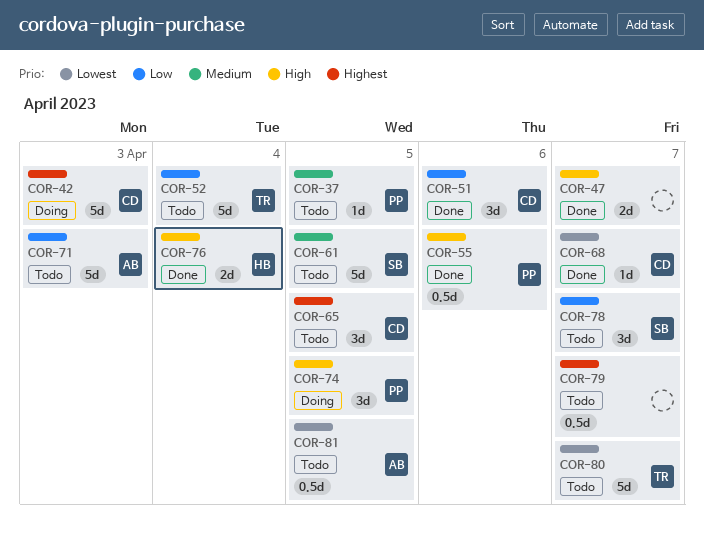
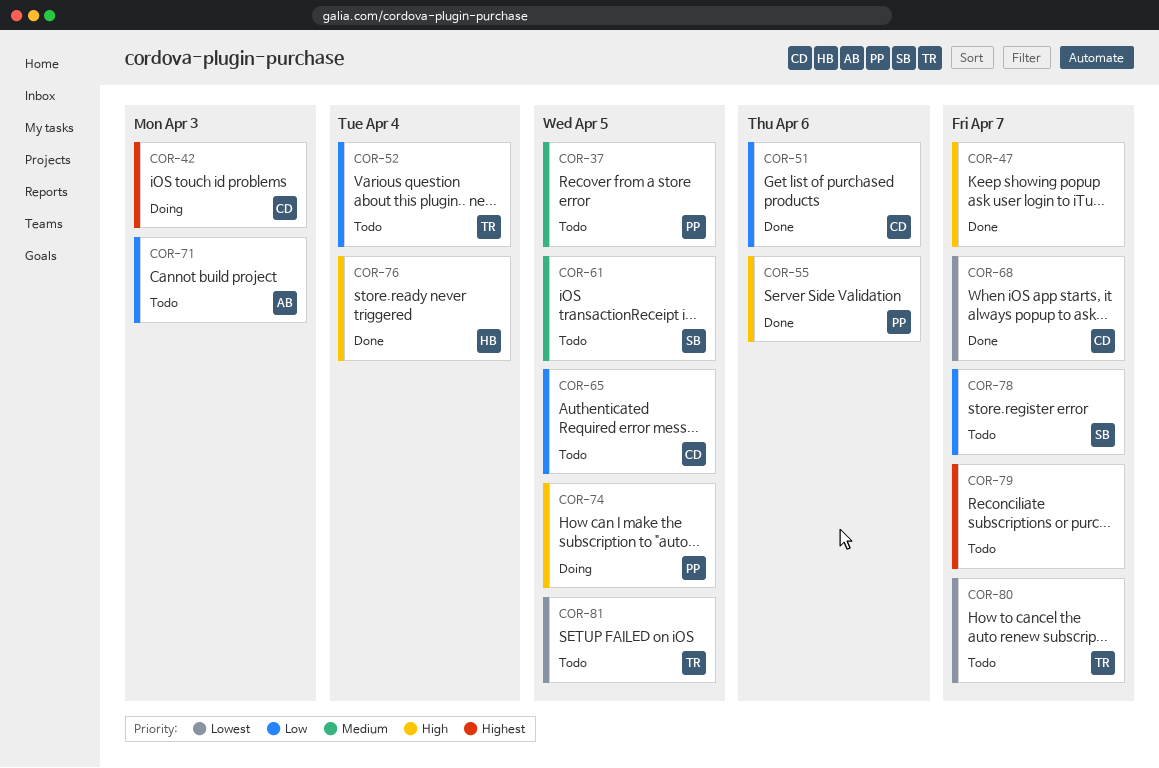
COR-65, priority: Highest -> Low
COR-81, owner: AB -> TR

